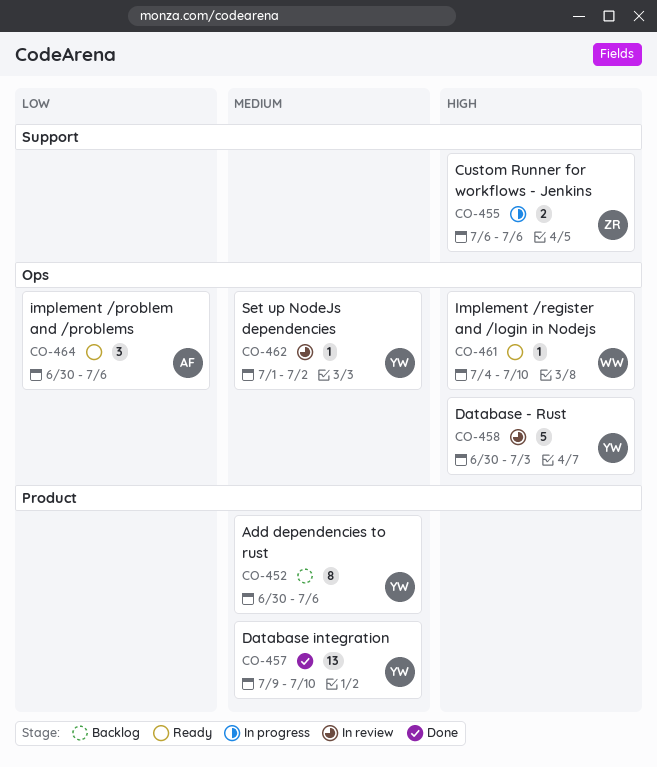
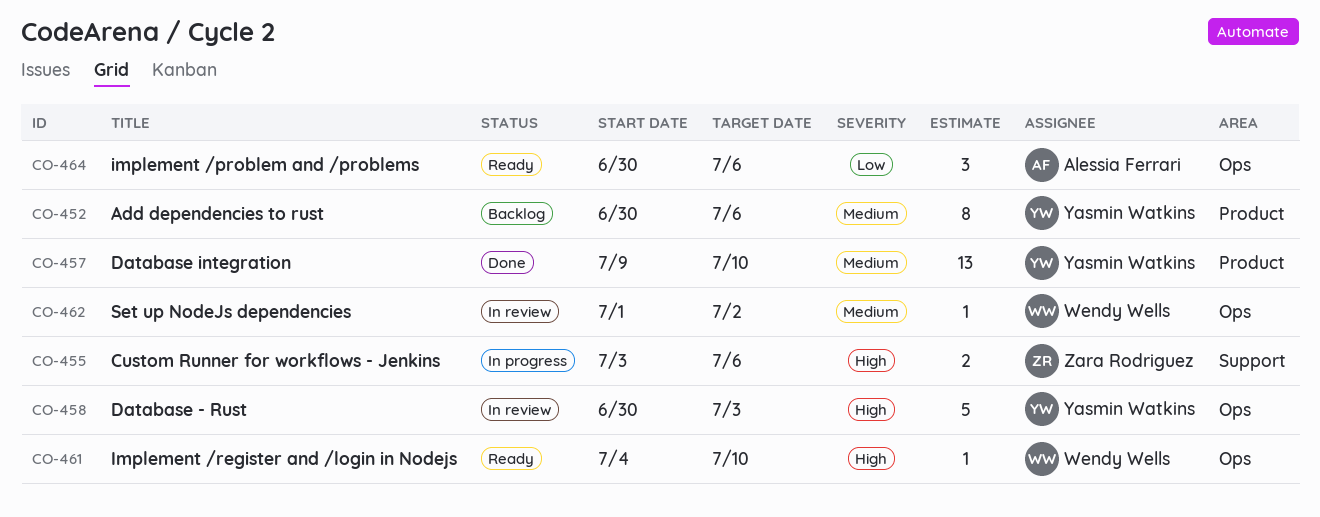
CO-455, start: Jul 6 -> Jul 3
CO-462, owner: Yasmin Watkins -> Wendy Wells

